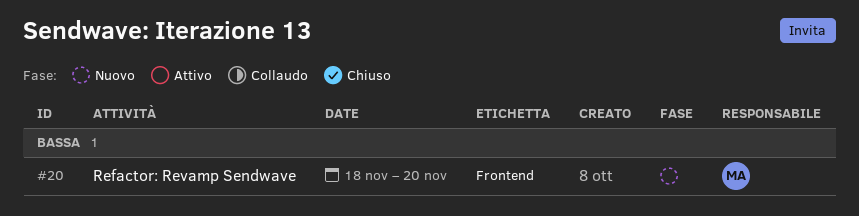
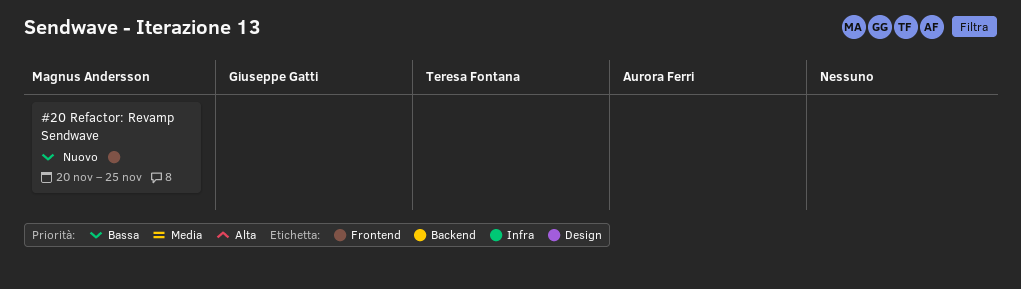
#20, start: Nov 18 -> Nov 20
#20, due: Nov 20 -> Nov 25

